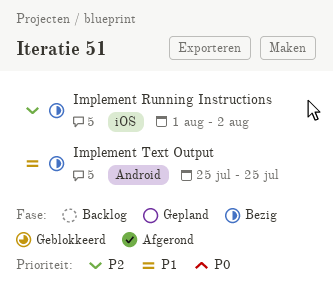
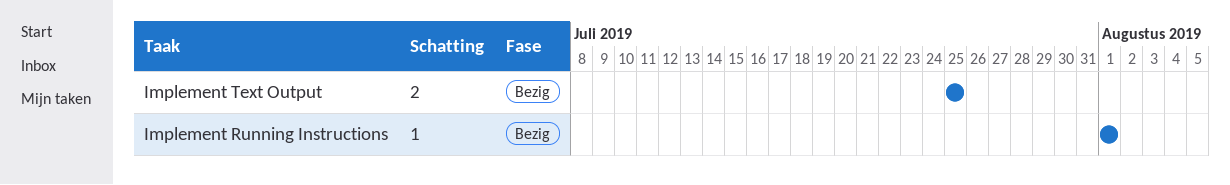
Implement Running Instructions, due: Aug 2 -> Aug 1

